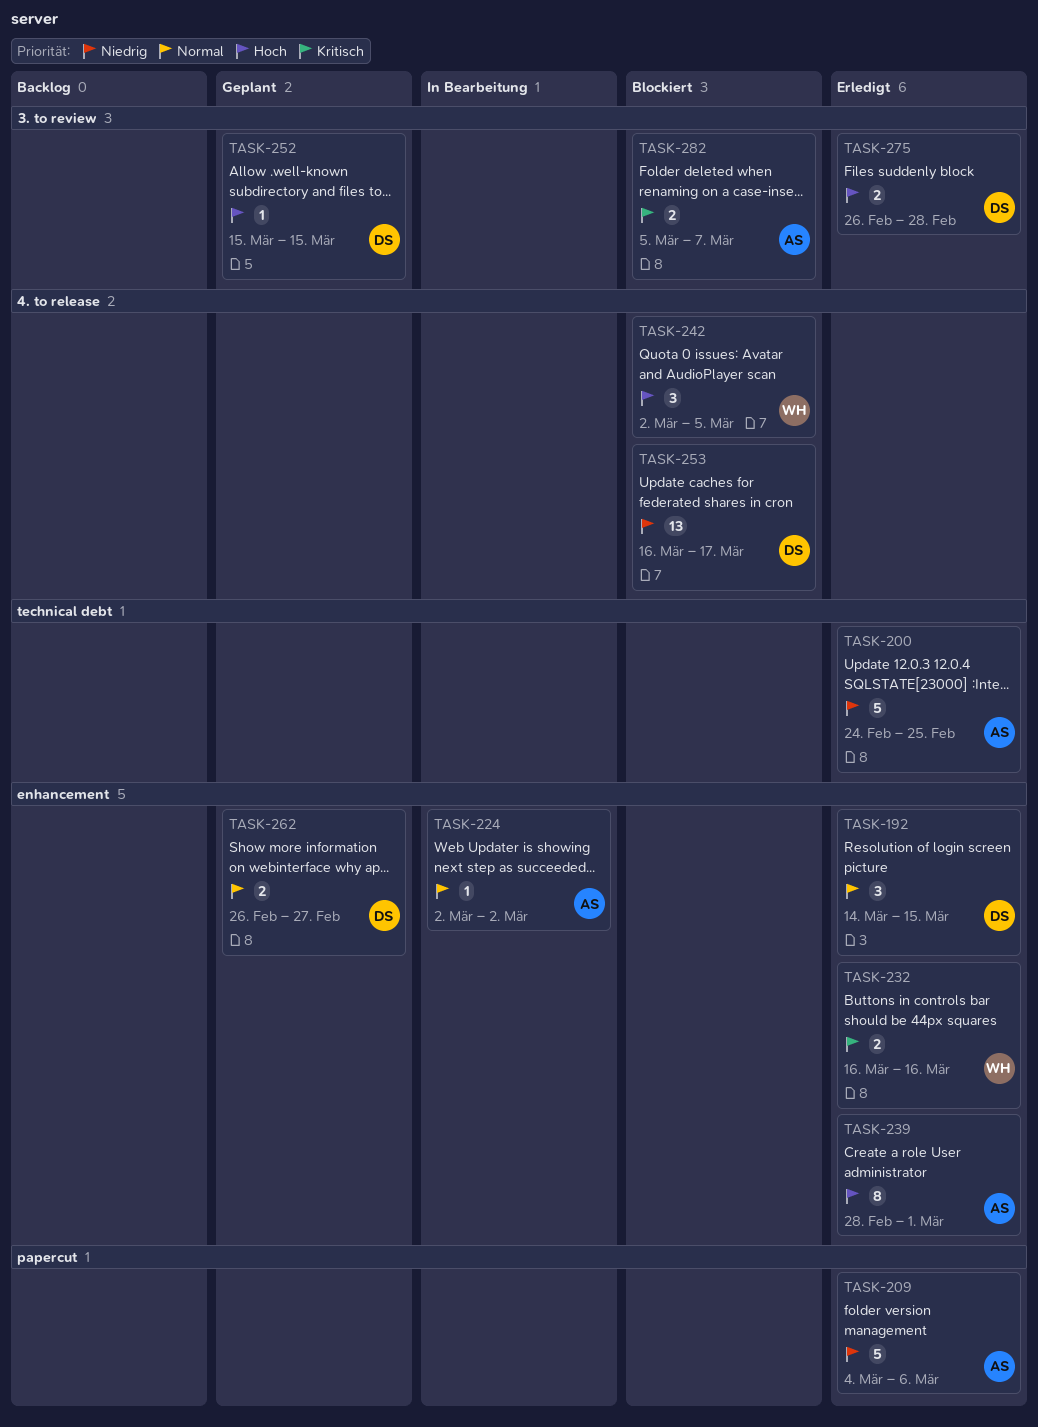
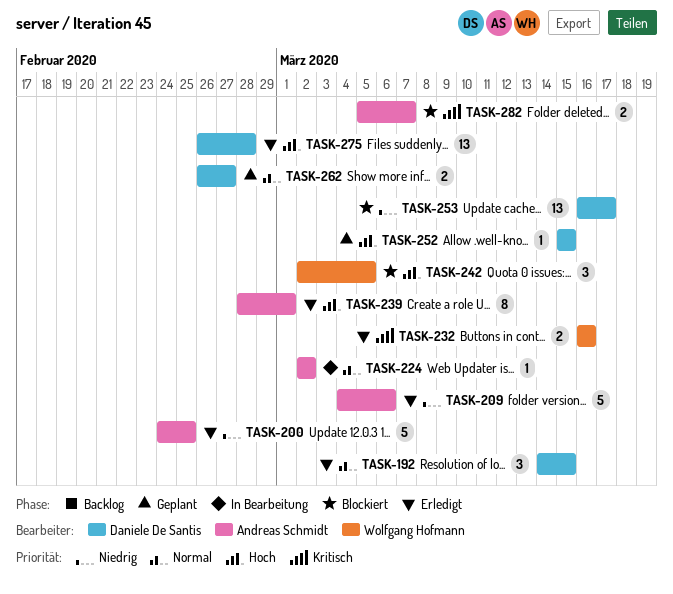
TASK-275, estimate: 2 -> 13

